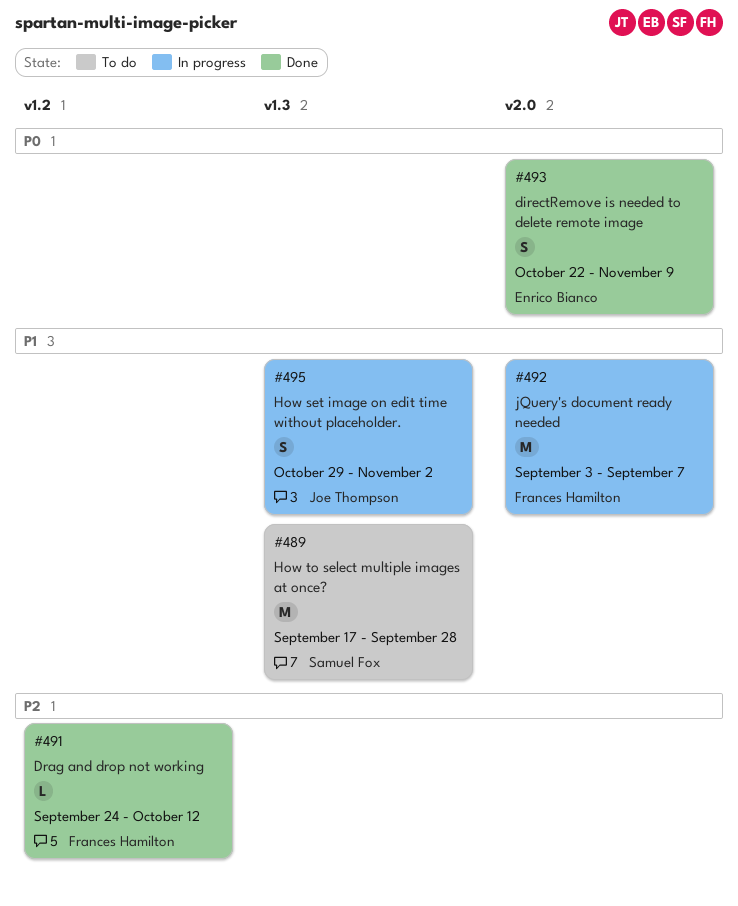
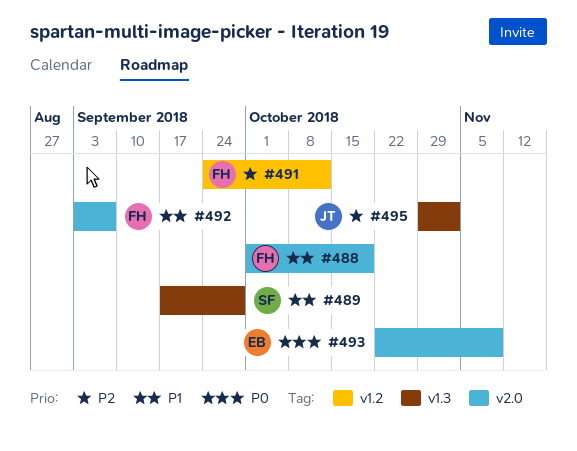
#488: none -> present
#495, priority: P1 -> P2

